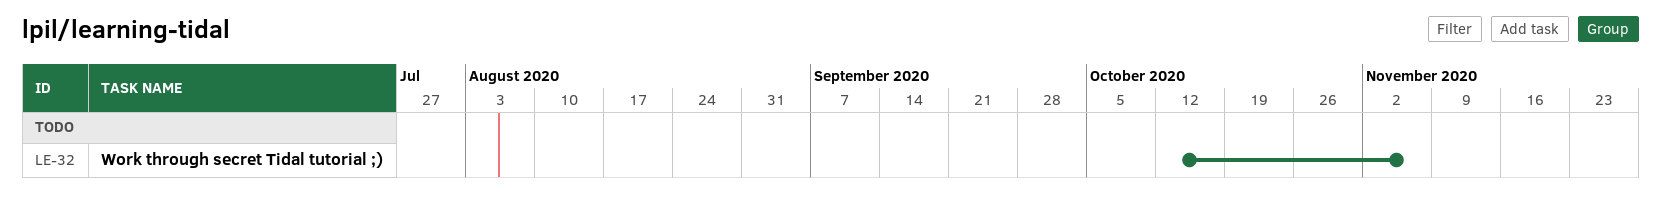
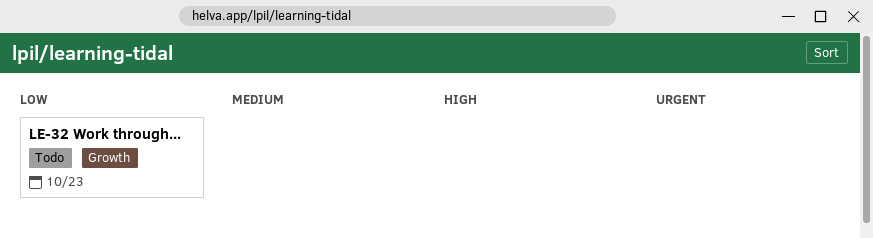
LE-32, due: Nov 6 -> Oct 23

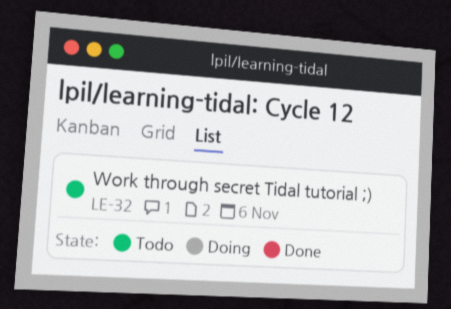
LE-32, due: Oct 23 -> Nov 6

